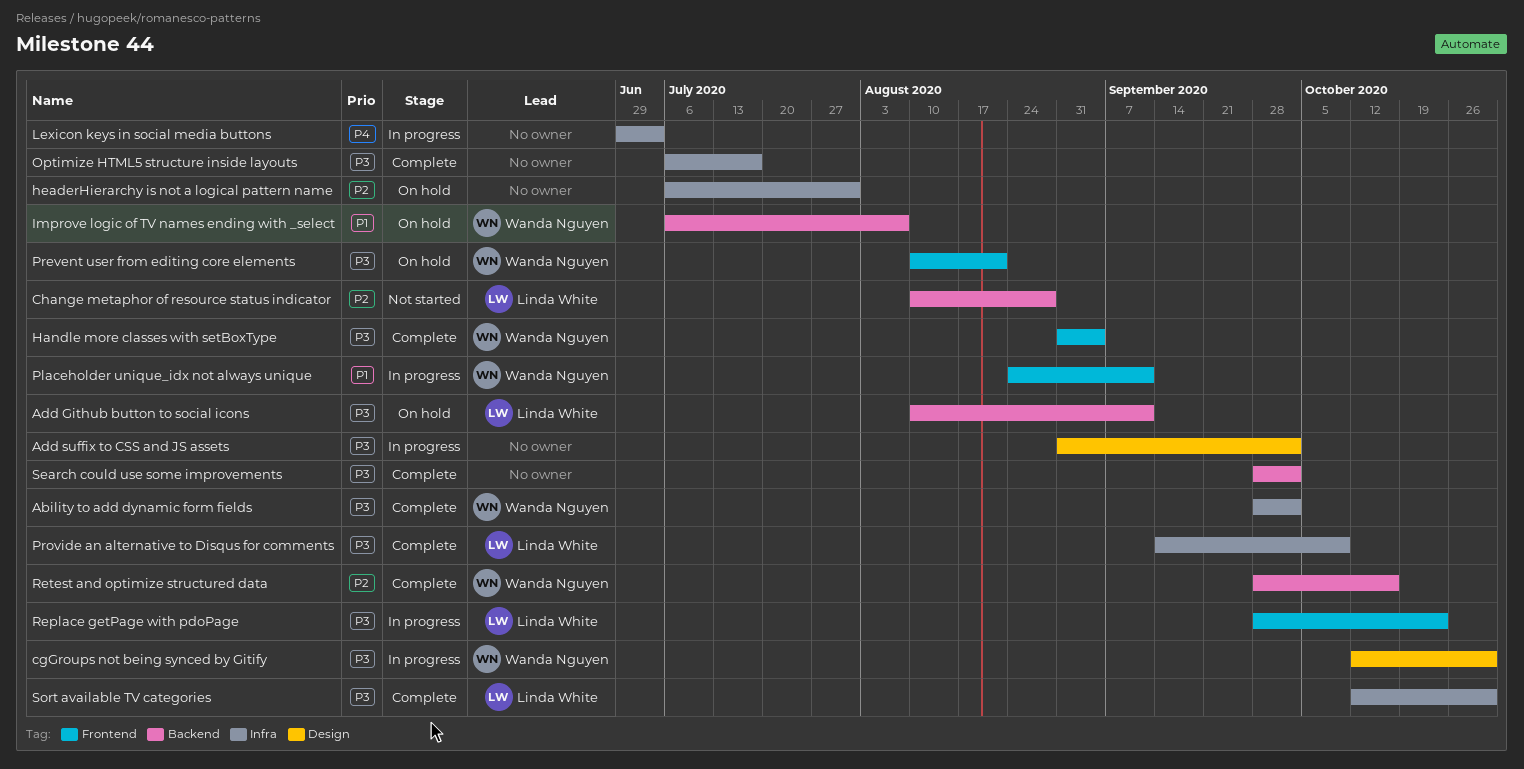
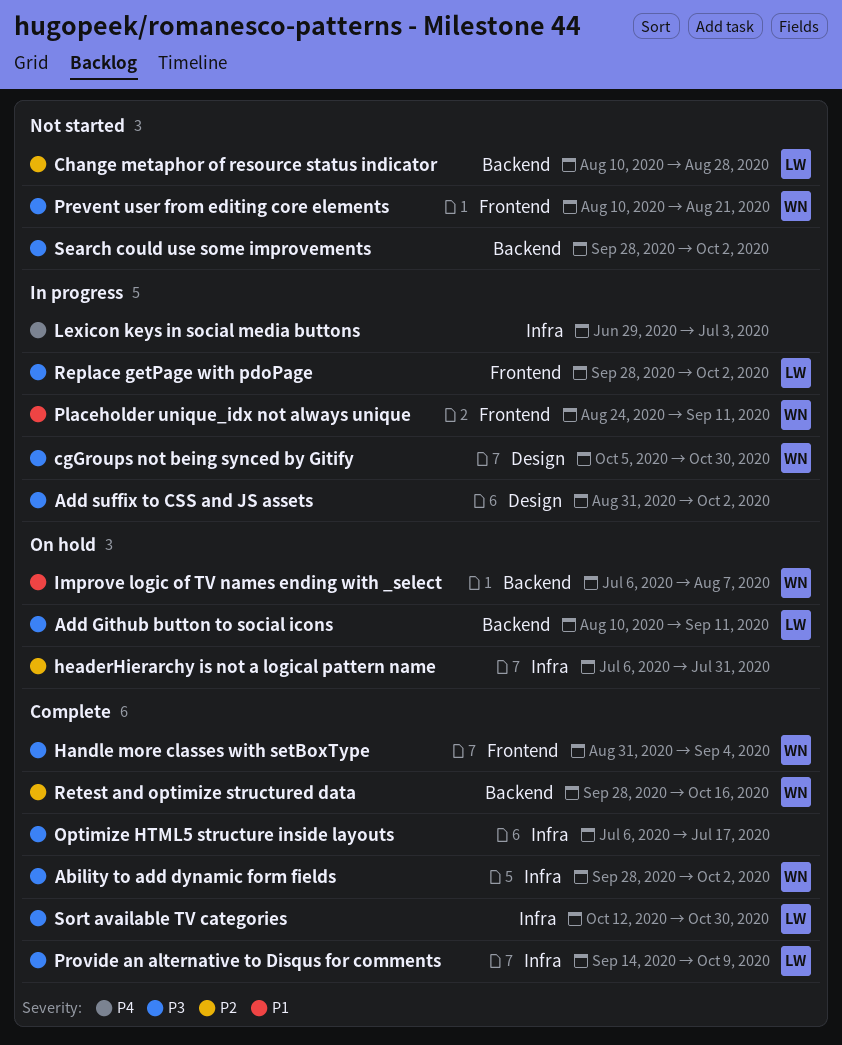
cgGroups not being synced by Gitify, start: Oct 12 -> Oct 5
Prevent user from editing core elements, status: On hold -> Not started
Replace getPage with pdoPage, due: Oct 23 -> Oct 2
Search could use some improvements, status: Complete -> Not started

